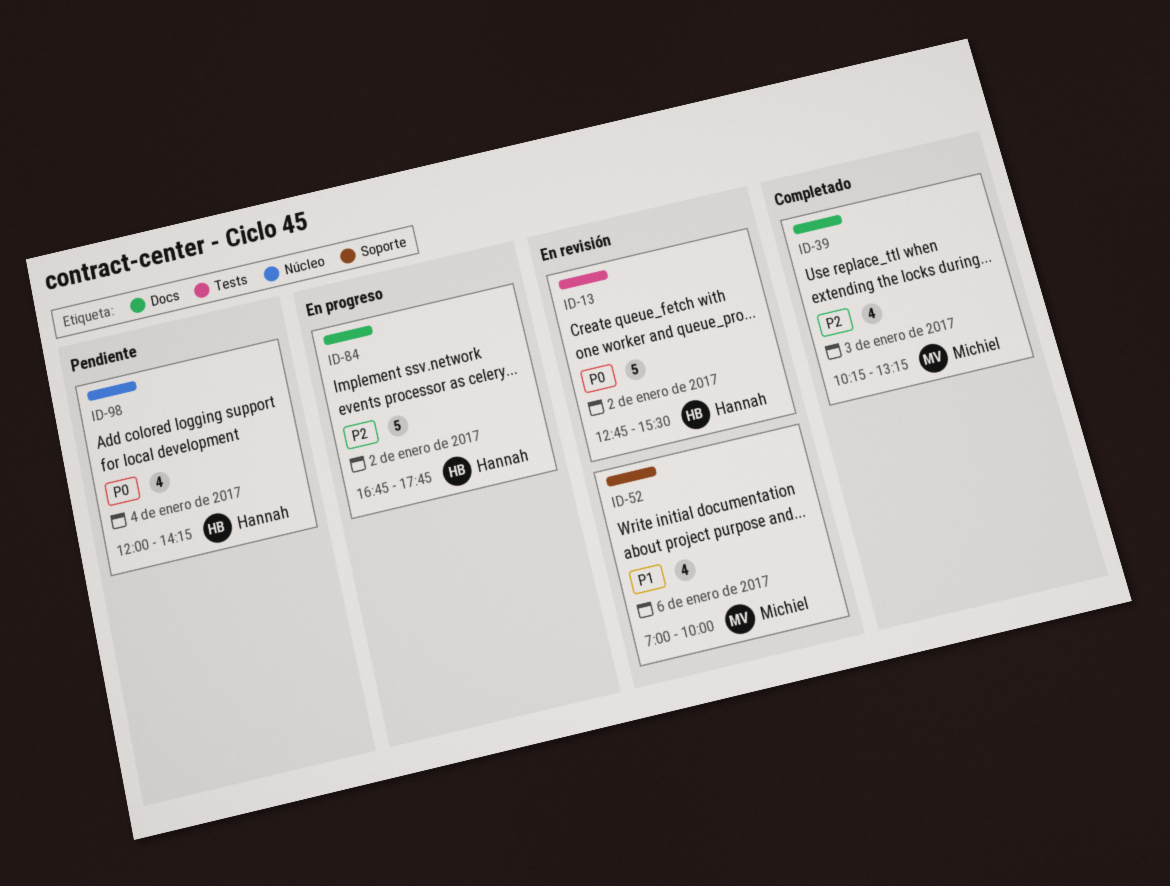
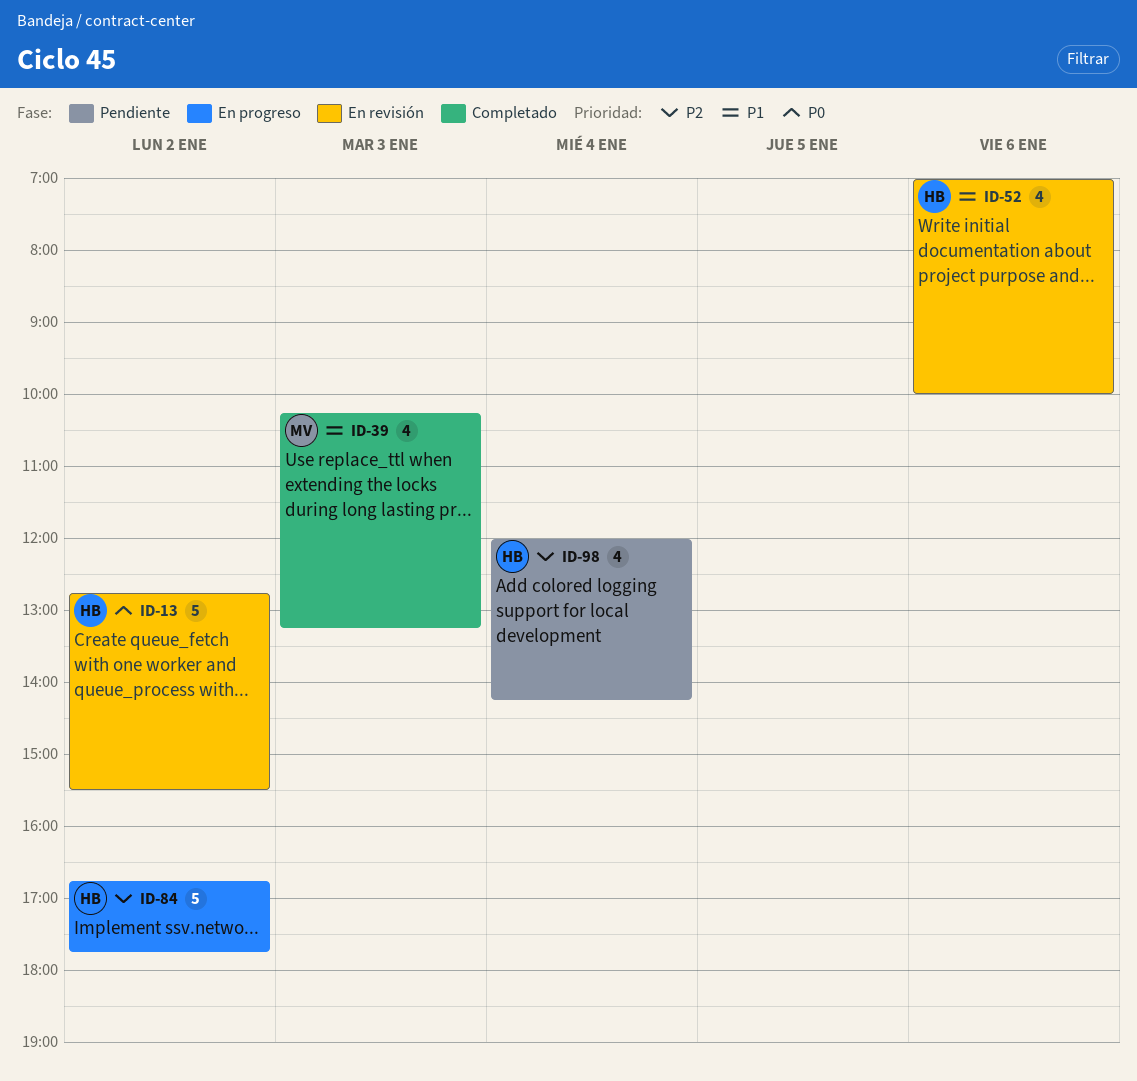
ID-39, priority: P2 -> P1
ID-52, owner: Michiel -> Hannah
ID-98, priority: P0 -> P2

